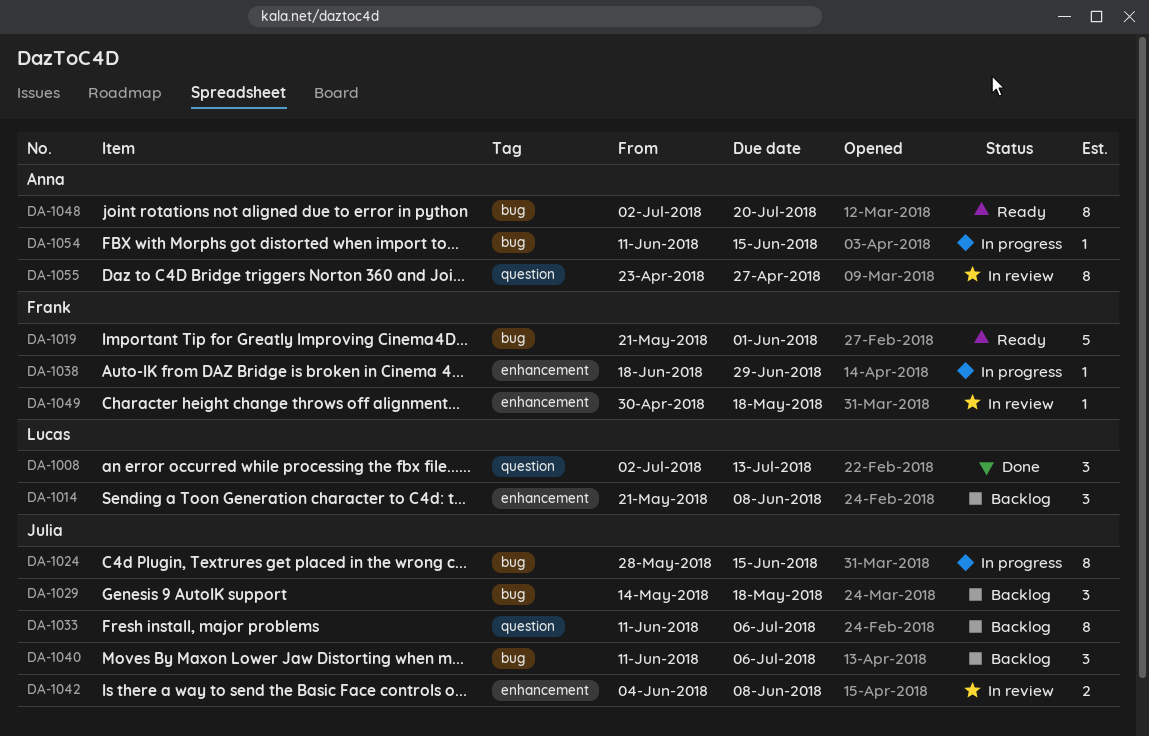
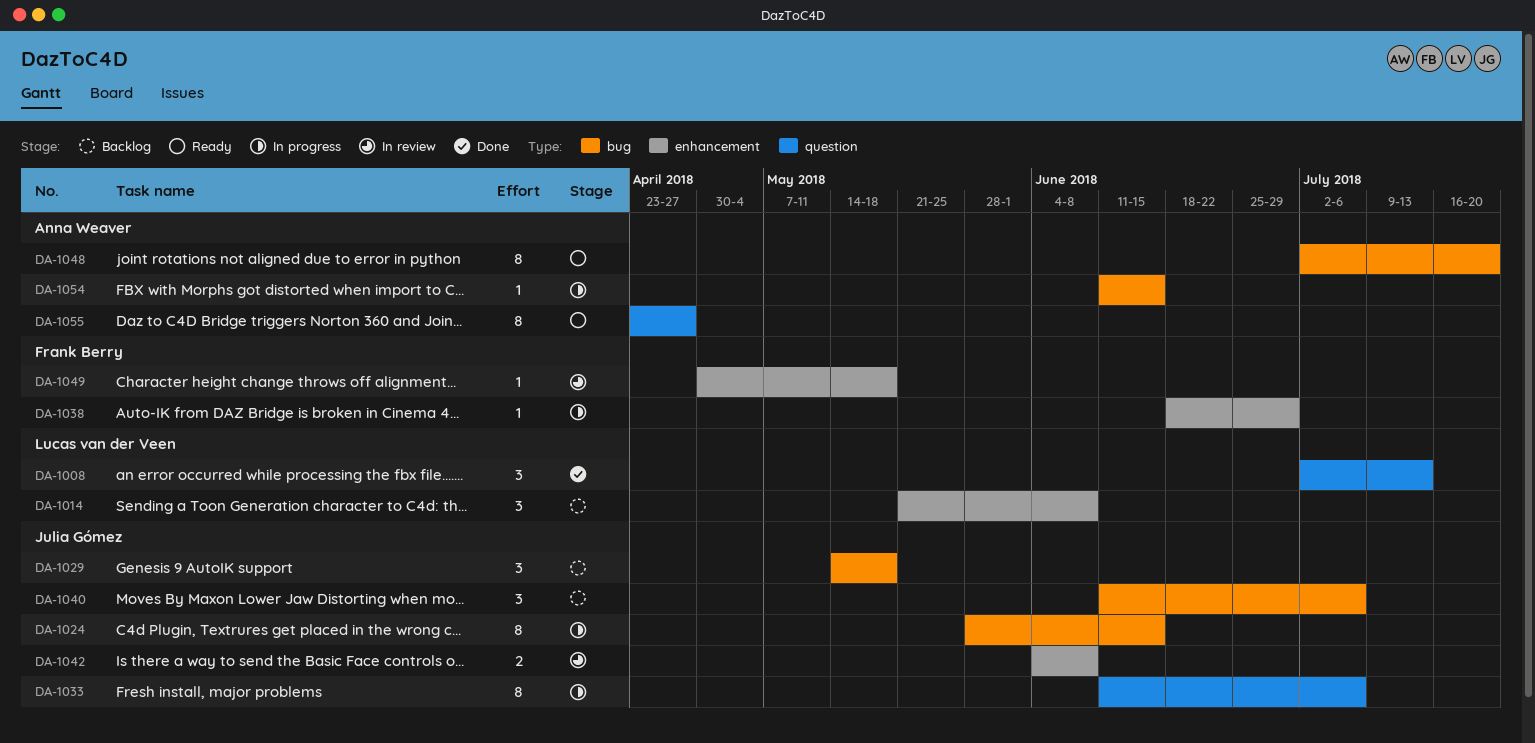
DA-1019: present -> none
DA-1033, status: Backlog -> In progress
DA-1055, status: In review -> Ready

